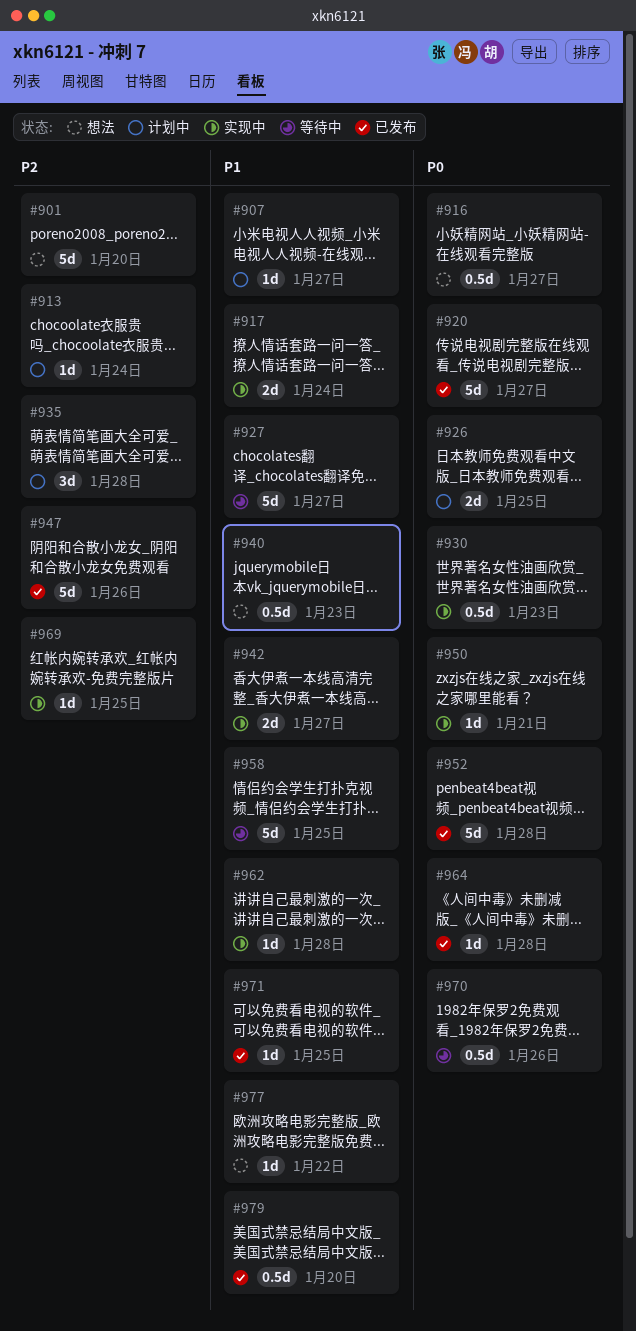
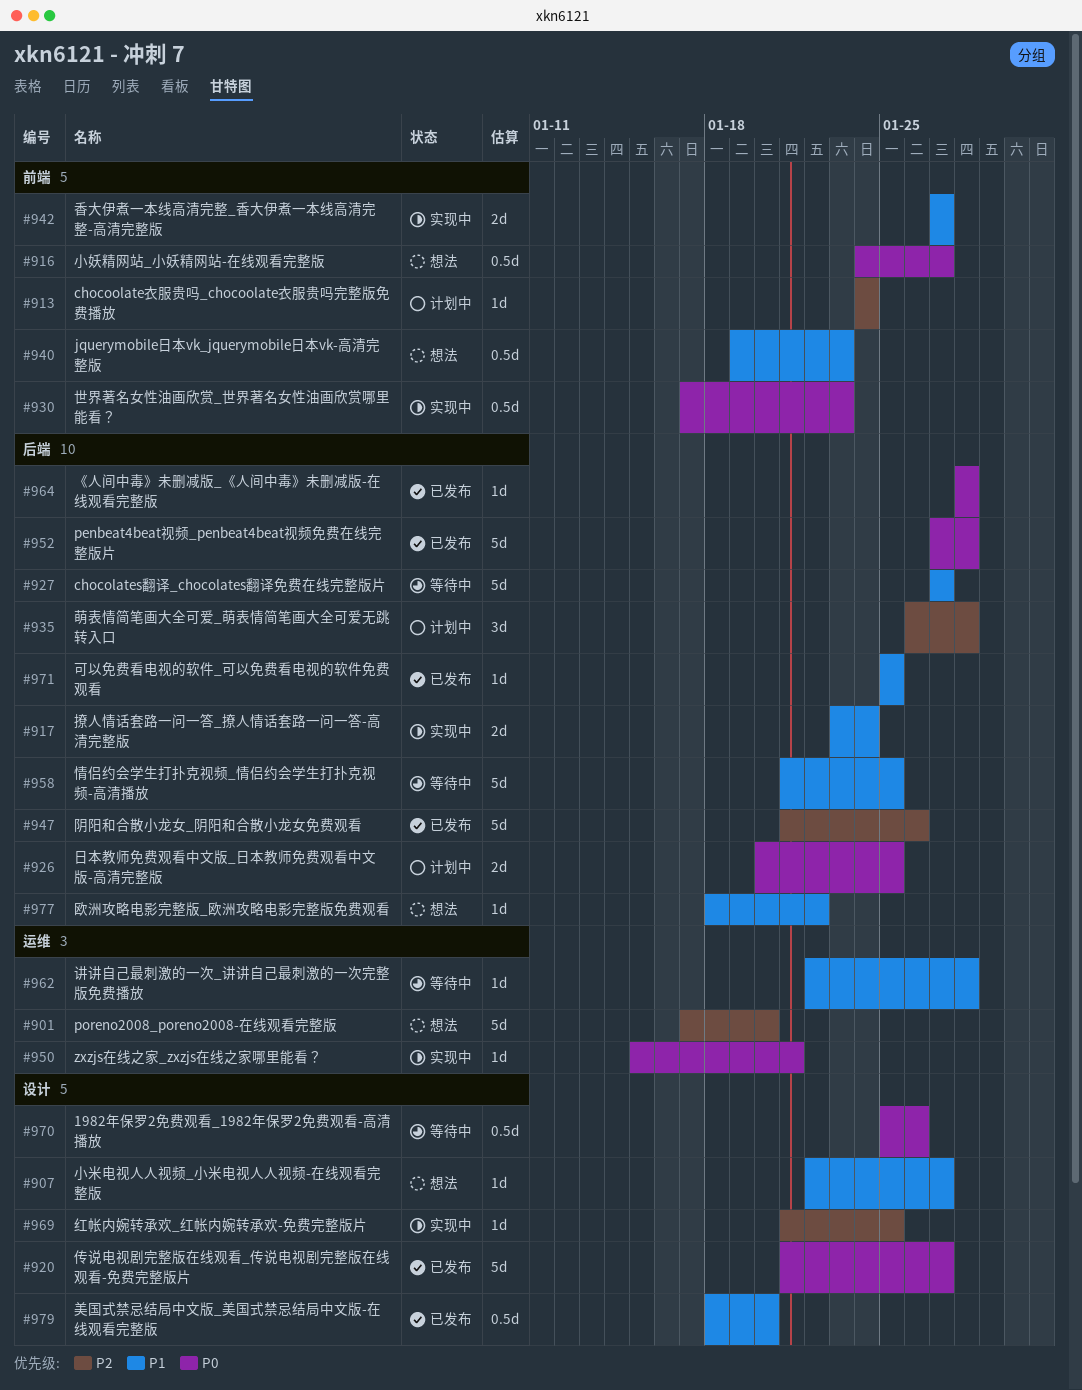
#907, status: 计划中 -> 想法
#962, status: 实现中 -> 等待中

